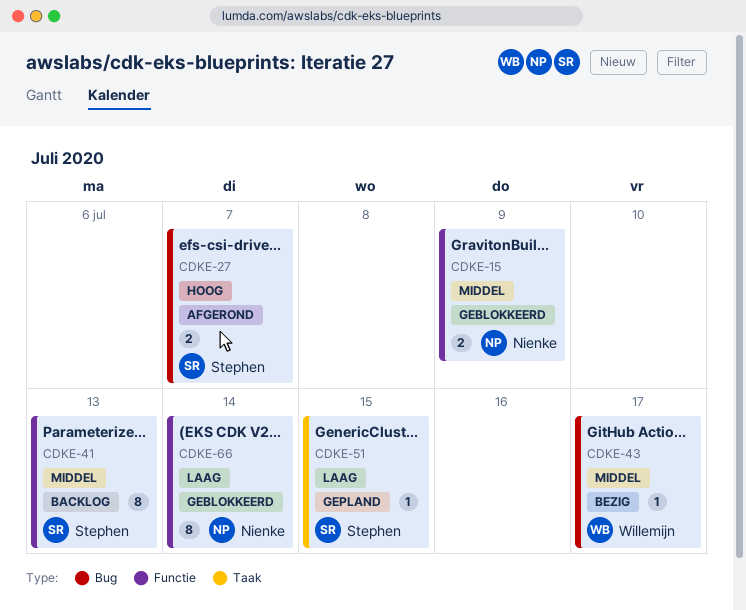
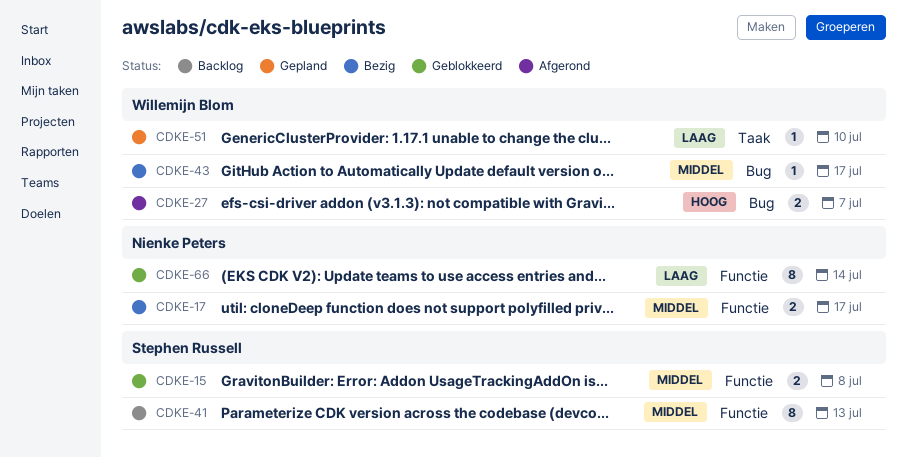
CDKE-15, owner: Nienke Peters -> Stephen Russell
CDKE-15, due: Jul 9 -> Jul 8
CDKE-17: none -> present
CDKE-27, owner: Stephen Russell -> Willemijn Blom
CDKE-51, owner: Stephen Russell -> Willemijn Blom
CDKE-51, due: Jul 15 -> Jul 10

